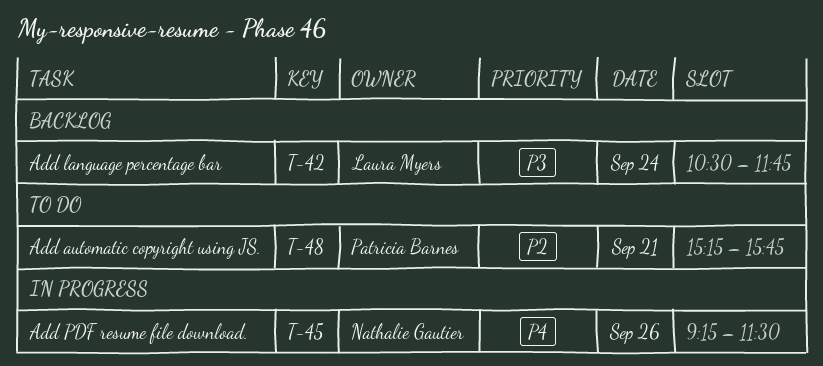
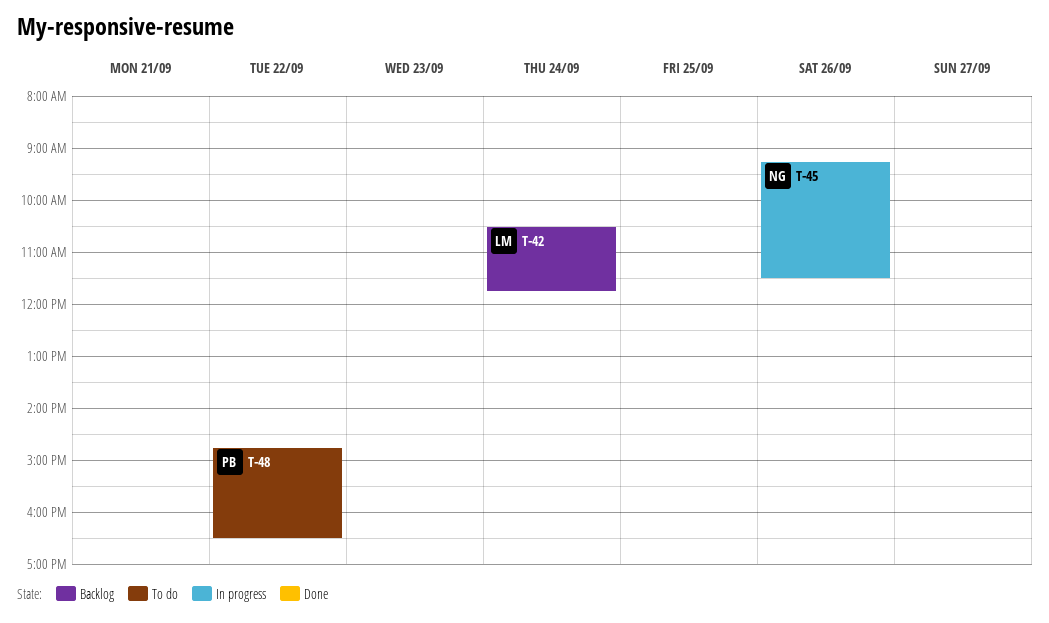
T-48, day: Sep 21 -> Sep 22
T-48, begins: 15:15 -> 14:45
T-48, ends: 15:45 -> 16:30

